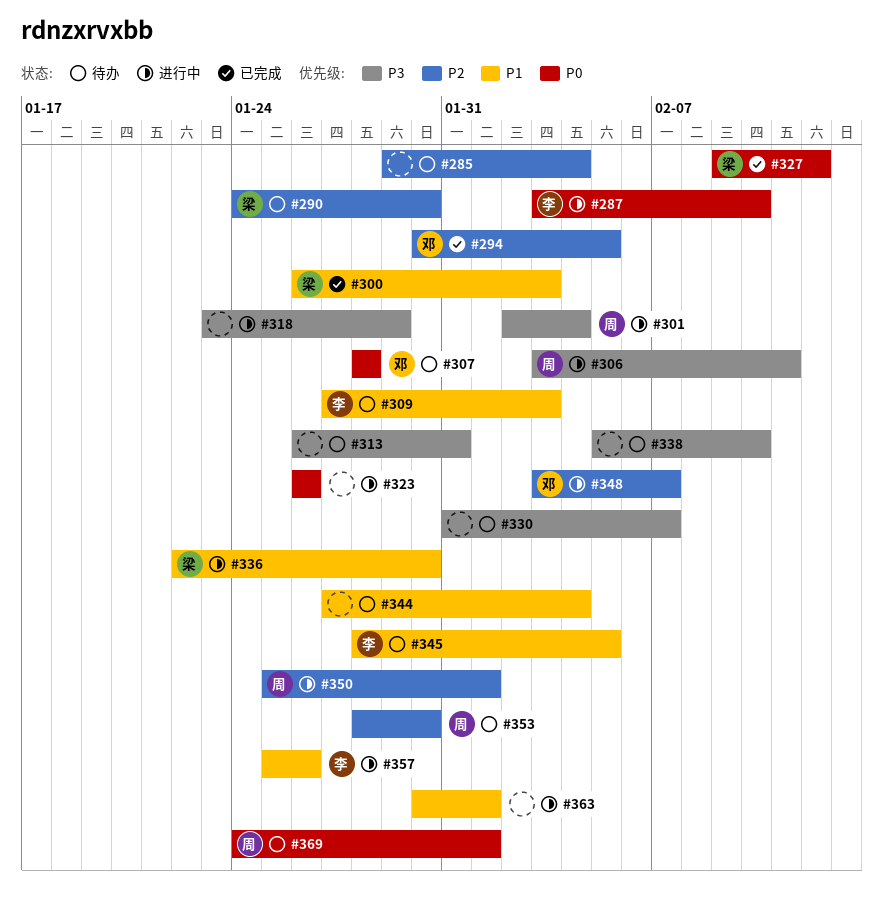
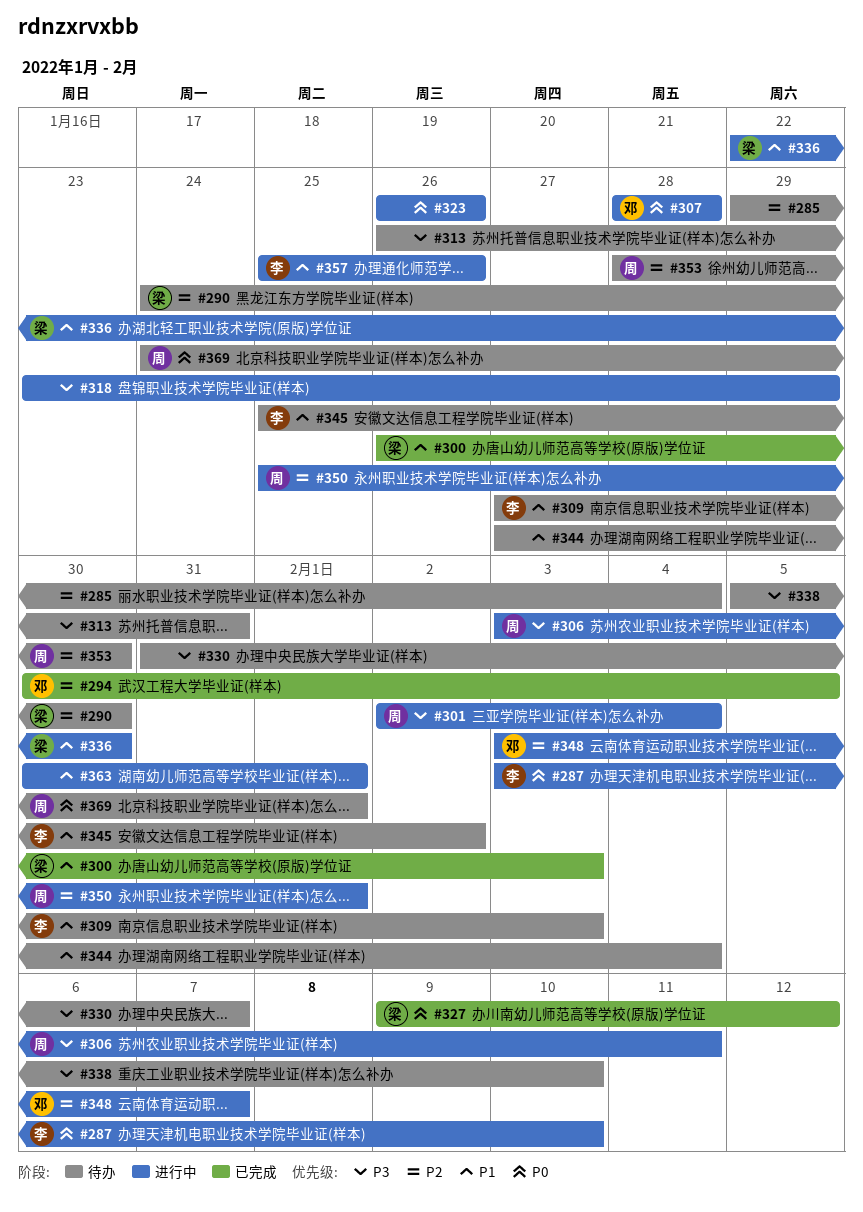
#307, status: 待办 -> 进行中
#345, start: Jan 28 -> Jan 25
#345, due: Feb 5 -> Feb 2

